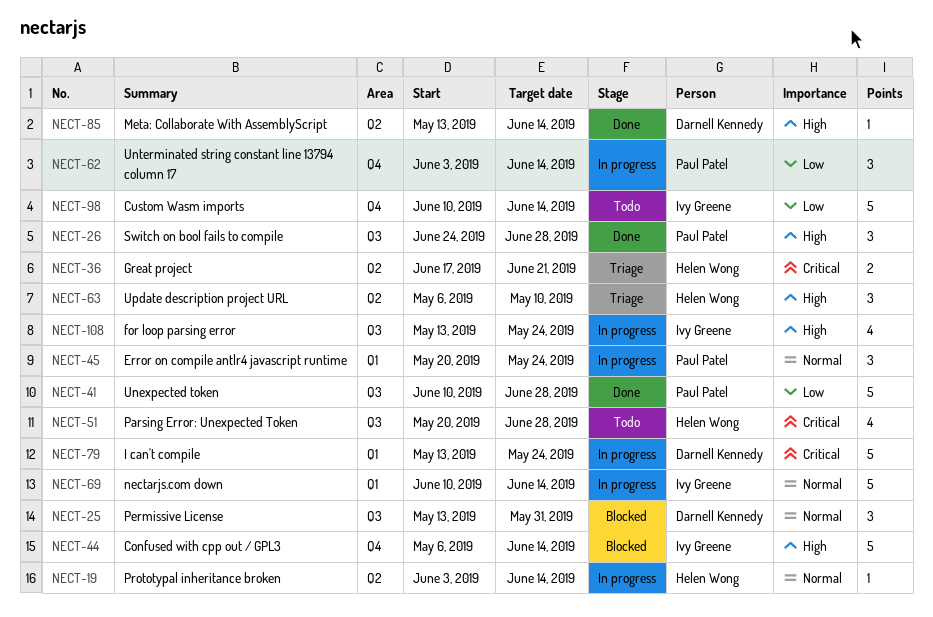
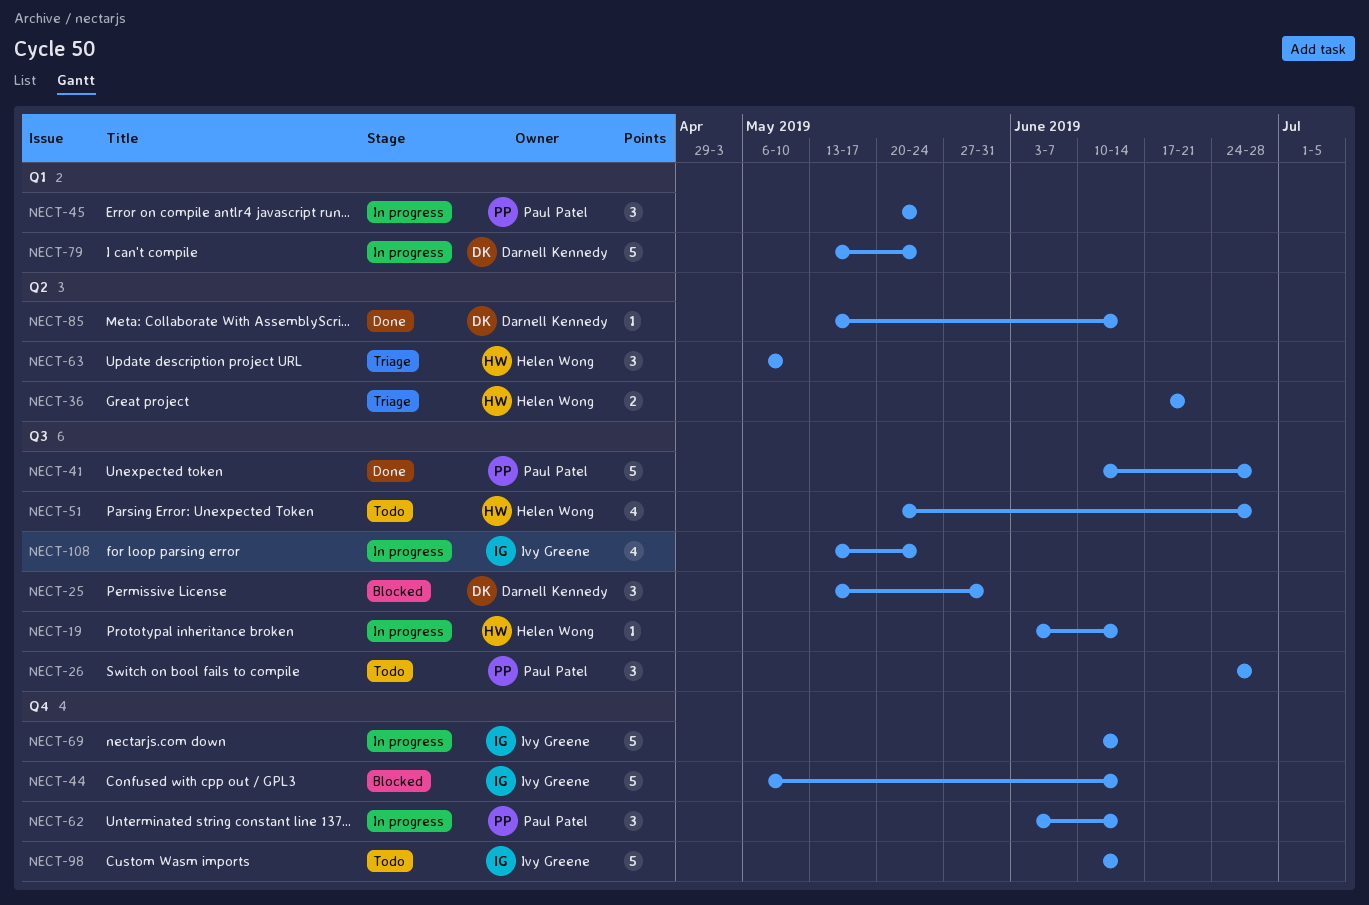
NECT-19, label: Q2 -> Q3
NECT-26, status: Done -> Todo
NECT-69, label: Q1 -> Q4

